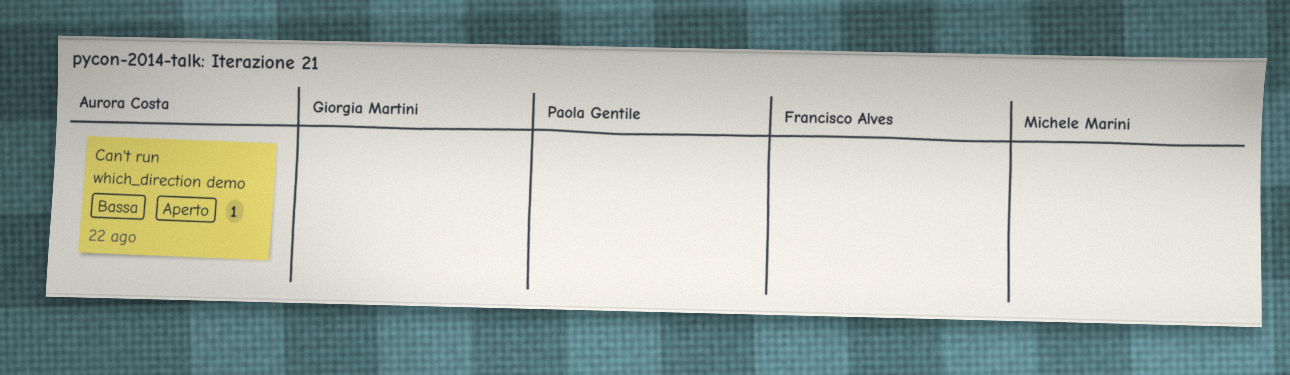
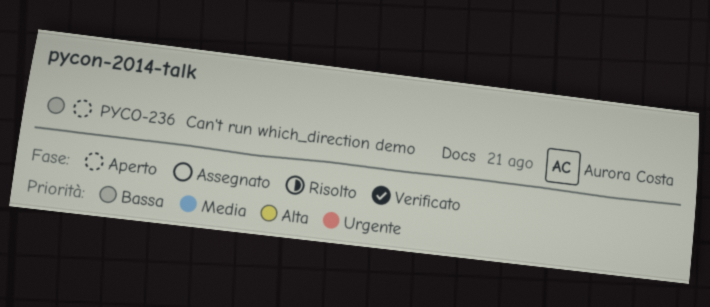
Can't run which_direction demo, due: Aug 22 -> Aug 21

